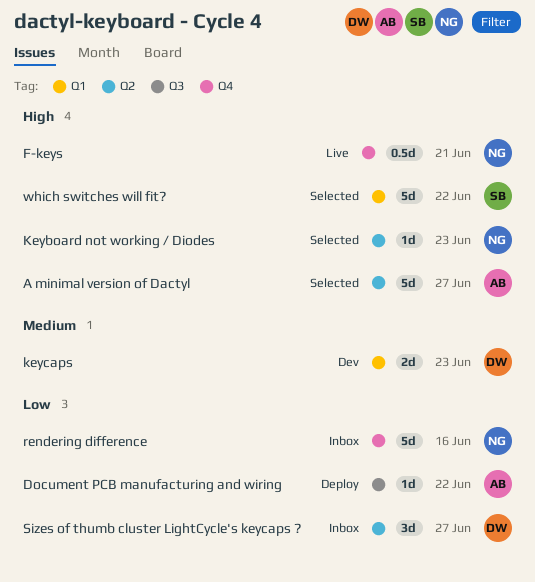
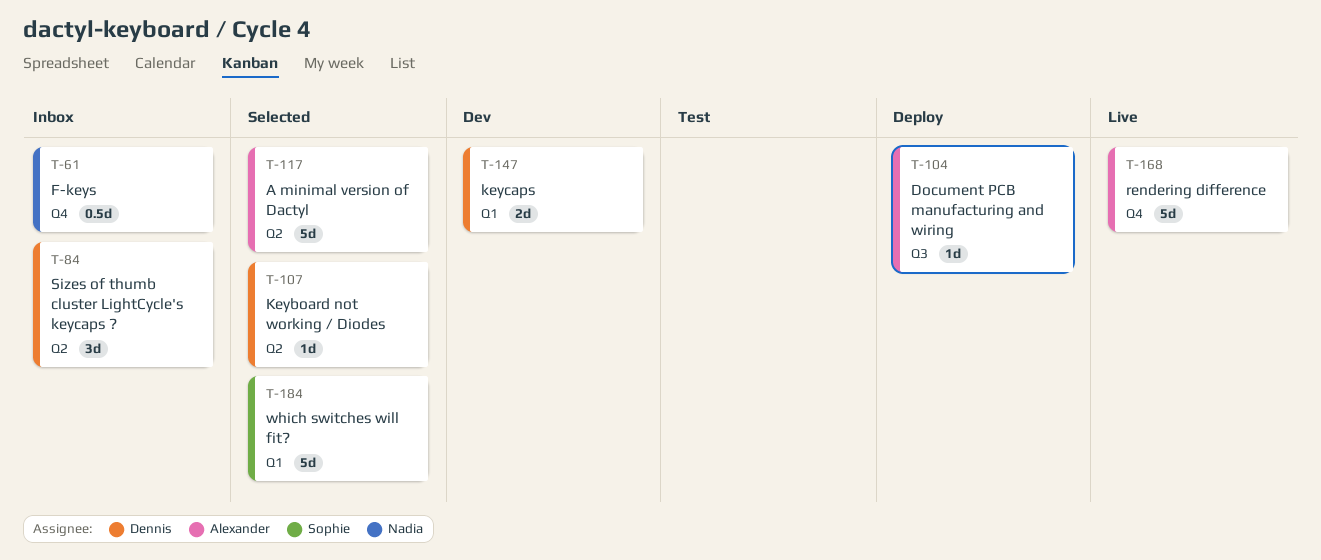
F-keys, status: Live -> Inbox
Keyboard not working / Diodes, owner: Nadia -> Dennis
rendering difference, status: Inbox -> Live
rendering difference, owner: Nadia -> Alexander

